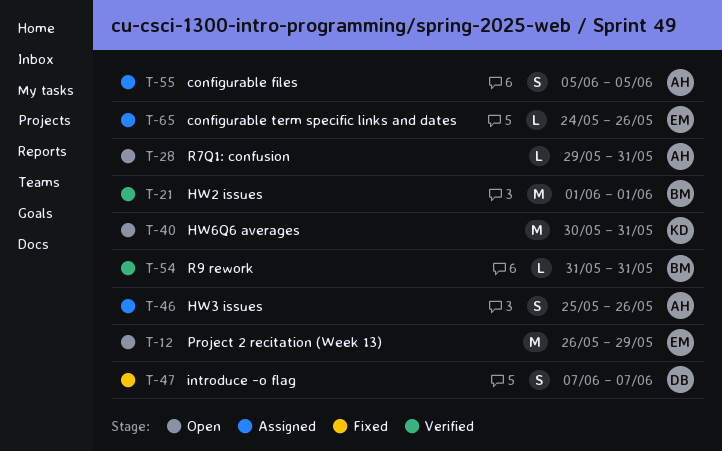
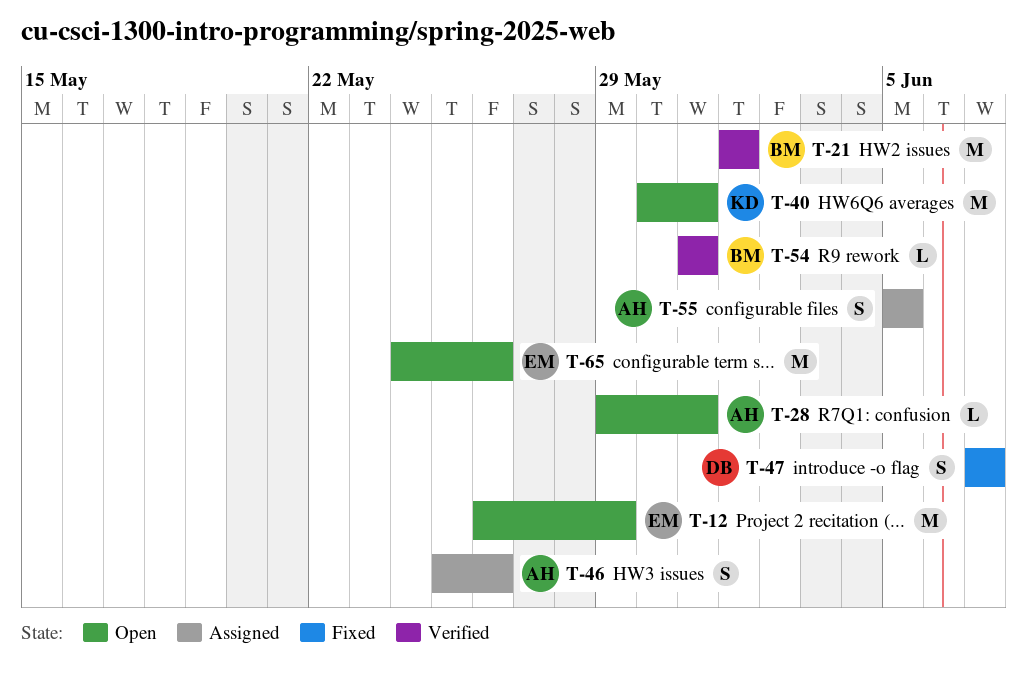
T-65, status: Assigned -> Open
T-65, estimate: L -> M

